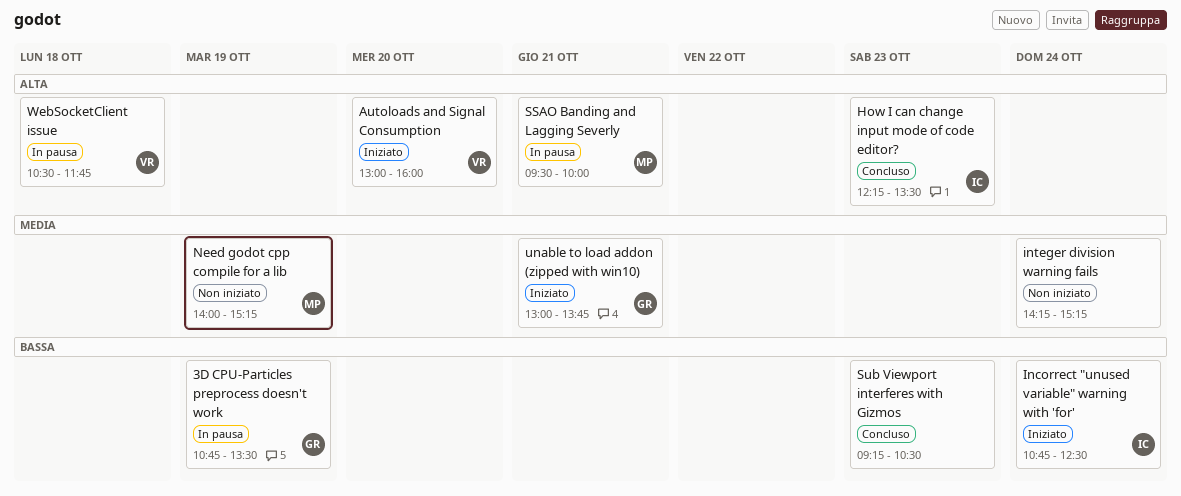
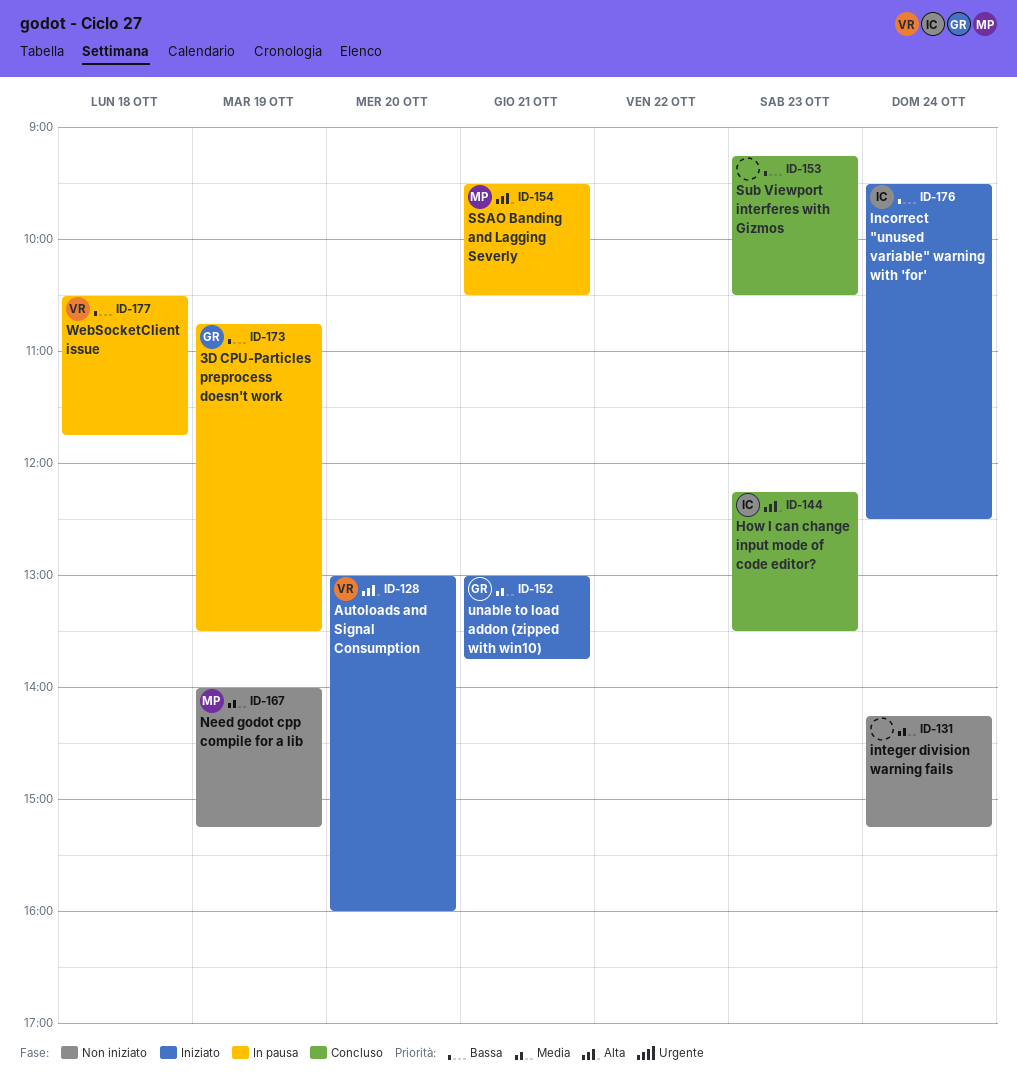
Incorrect "unused variable" warning with 'for', begins: 10:45 -> 09:30
SSAO Banding and Lagging Severly, ends: 10:00 -> 10:30
WebSocketClient issue, priority: Alta -> Bassa

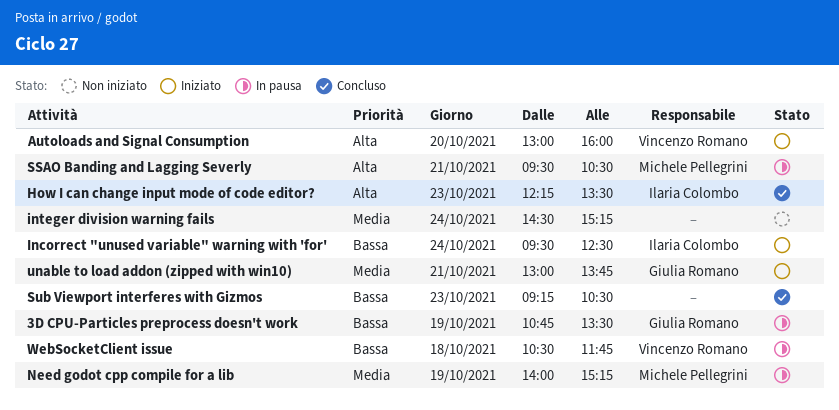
integer division warning fails, begins: 14:15 -> 14:30
Need godot cpp compile for a lib, status: Non iniziato -> In pausa

